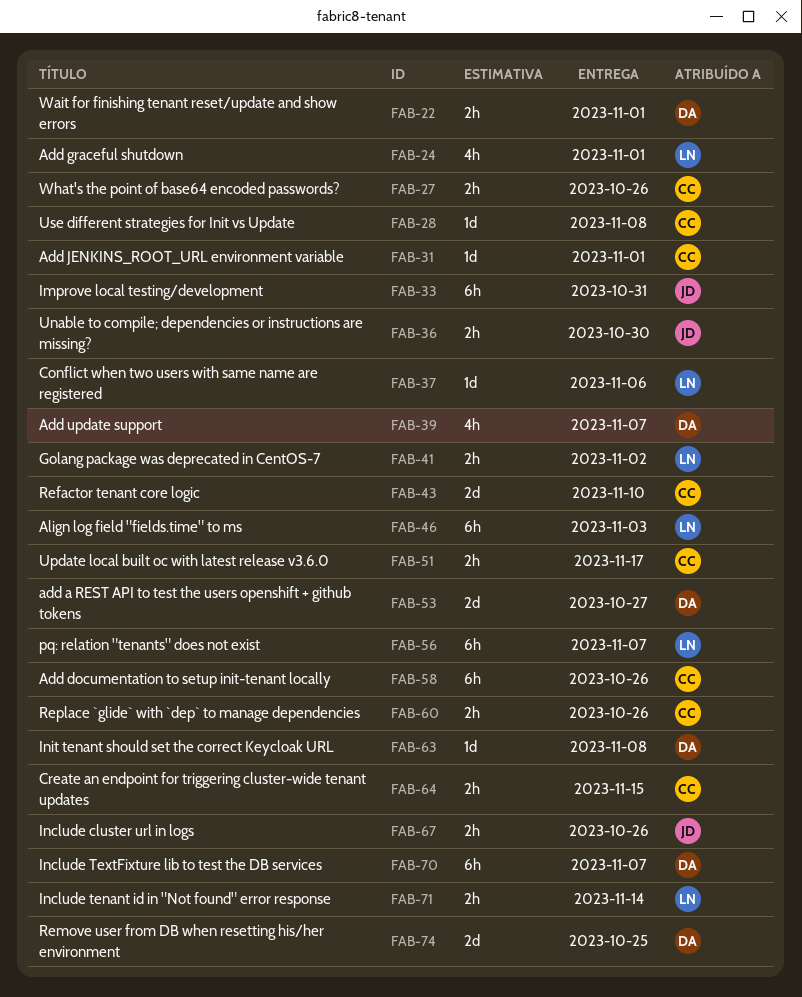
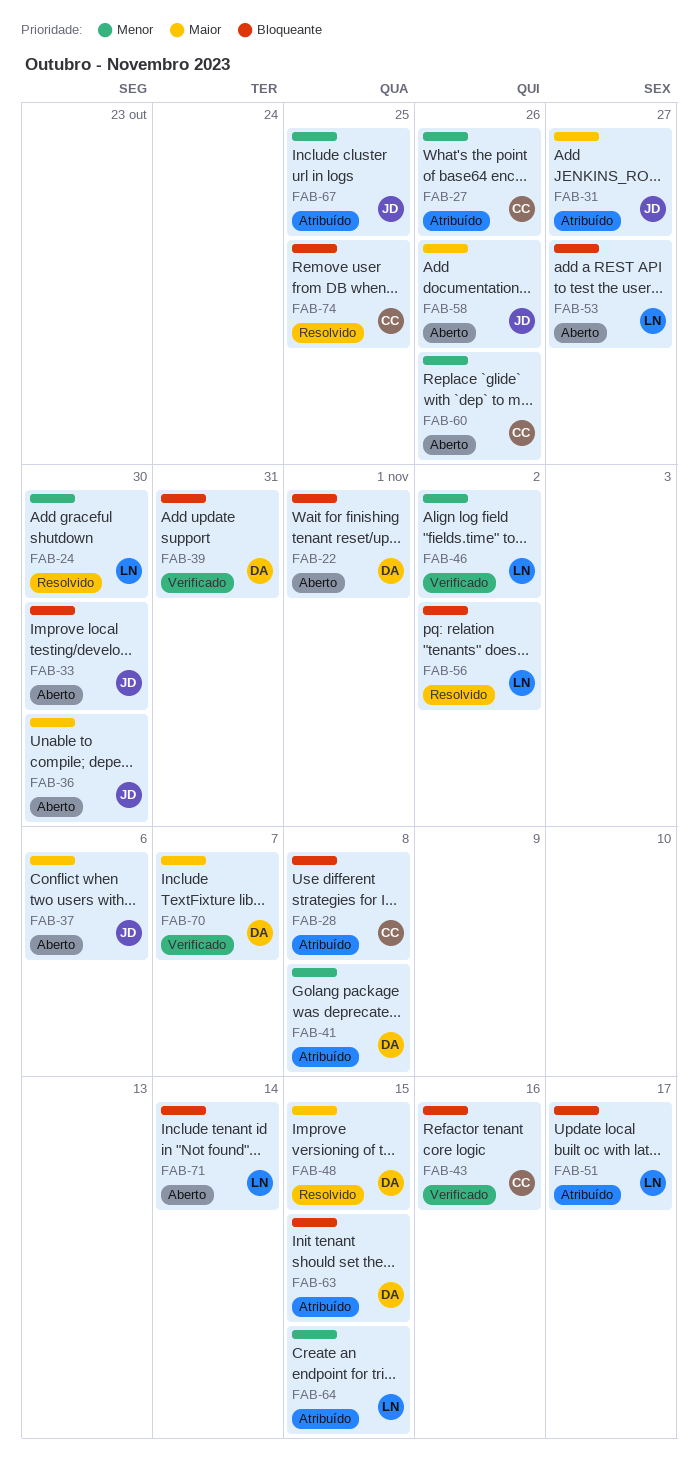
FAB-24, due: Nov 1 -> Oct 30
FAB-31, owner: CC -> JD
FAB-31, due: Nov 1 -> Oct 27
FAB-33, due: Oct 31 -> Oct 30
FAB-37, owner: LN -> JD
FAB-39, due: Nov 7 -> Oct 31
FAB-41, owner: LN -> DA
FAB-41, due: Nov 2 -> Nov 8
FAB-43, due: Nov 10 -> Nov 16
FAB-46, due: Nov 3 -> Nov 2
FAB-48: none -> present
FAB-51, owner: CC -> LN
FAB-53, owner: DA -> LN
FAB-56, due: Nov 7 -> Nov 2
FAB-58, owner: CC -> JD
FAB-63, due: Nov 8 -> Nov 15
FAB-64, owner: CC -> LN
FAB-67, due: Oct 26 -> Oct 25
FAB-74, owner: DA -> CC

